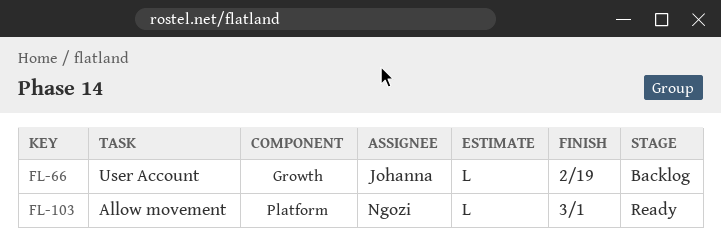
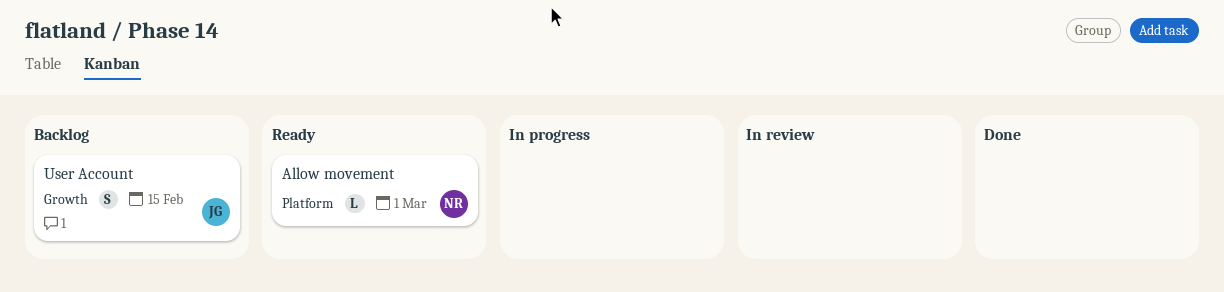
User Account, estimate: L -> S
User Account, due: Feb 19 -> Feb 15

